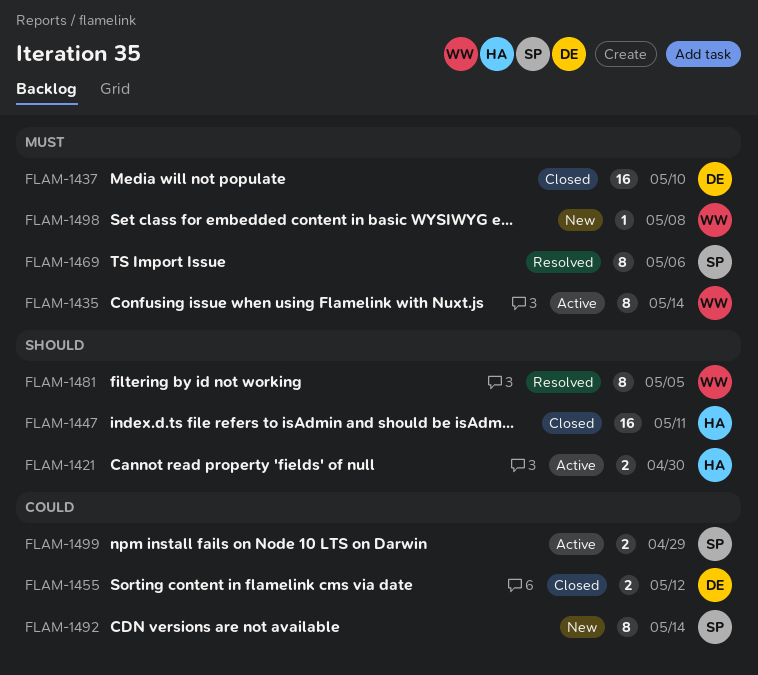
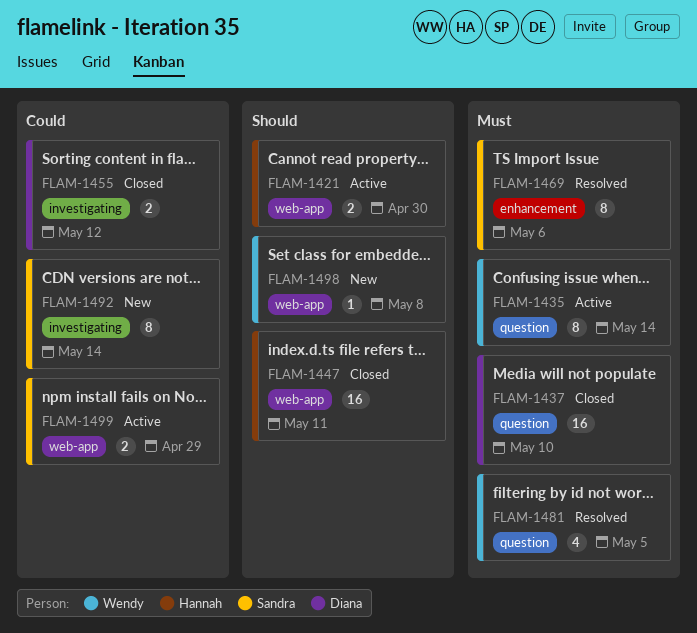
FLAM-1481, priority: Should -> Must
FLAM-1481, estimate: 8 -> 4
FLAM-1498, priority: Must -> Should

